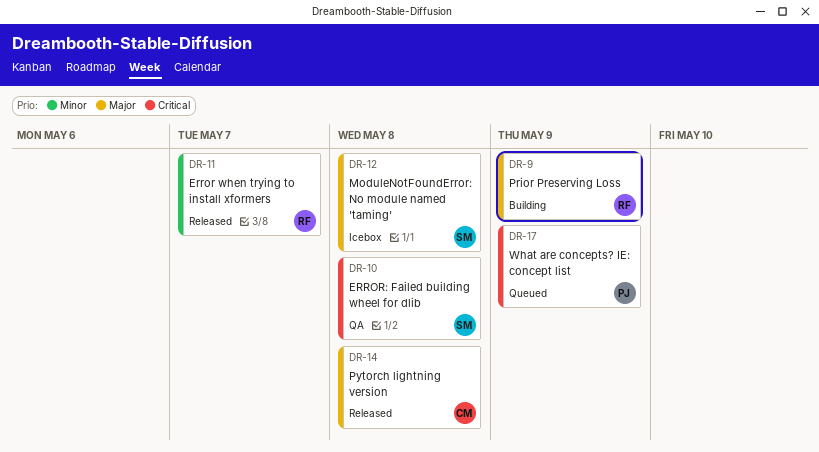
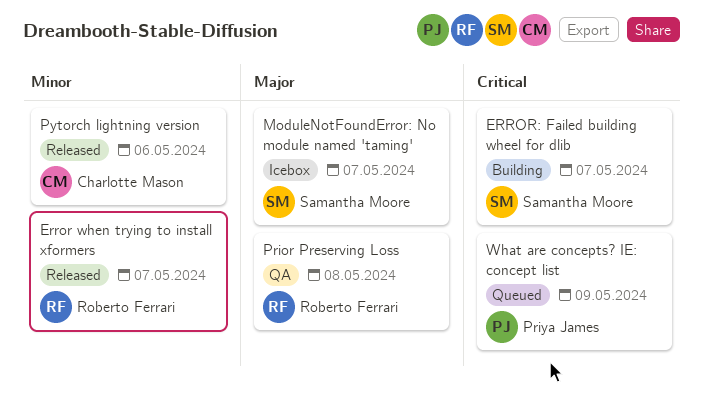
ERROR: Failed building wheel for dlib, status: QA -> Building
ERROR: Failed building wheel for dlib, due: May 8 -> May 7
ModuleNotFoundError: No module named 'taming', due: May 8 -> May 7
Prior Preserving Loss, status: Building -> QA
Prior Preserving Loss, due: May 9 -> May 8
Pytorch lightning version, priority: Major -> Minor
Pytorch lightning version, due: May 8 -> May 6

